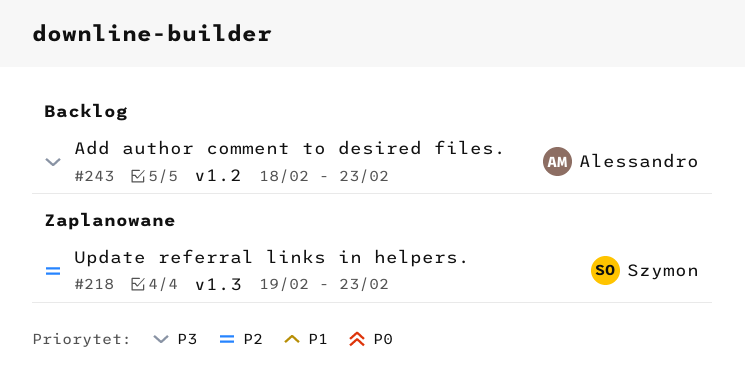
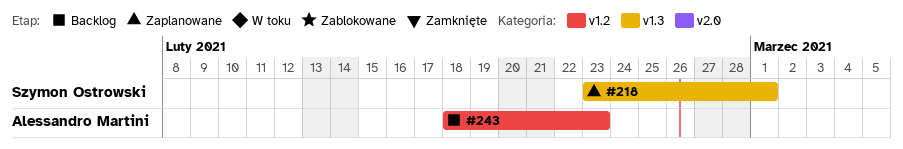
#218, start: Feb 19 -> Feb 23
#218, due: Feb 23 -> Mar 1

